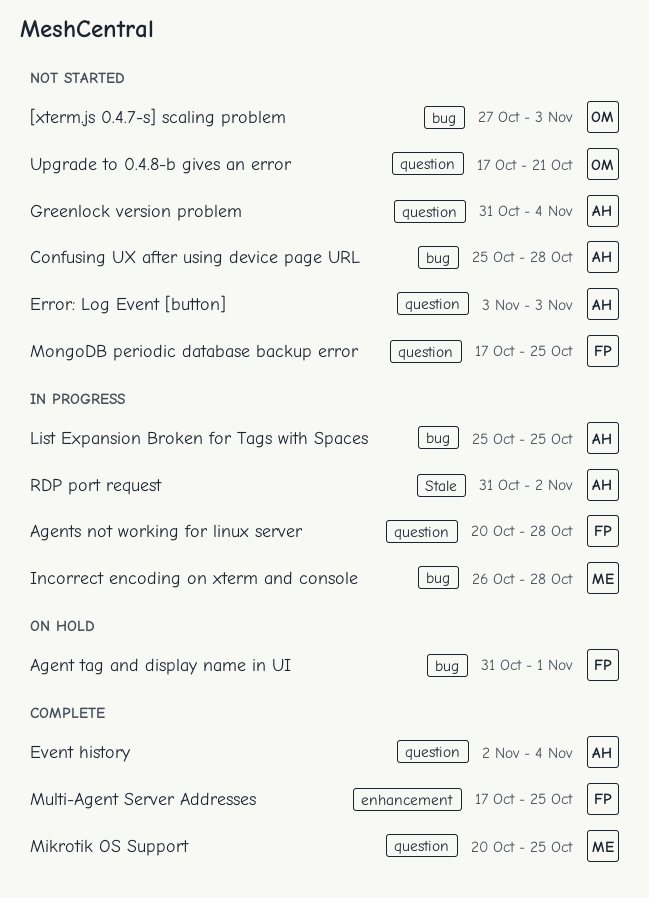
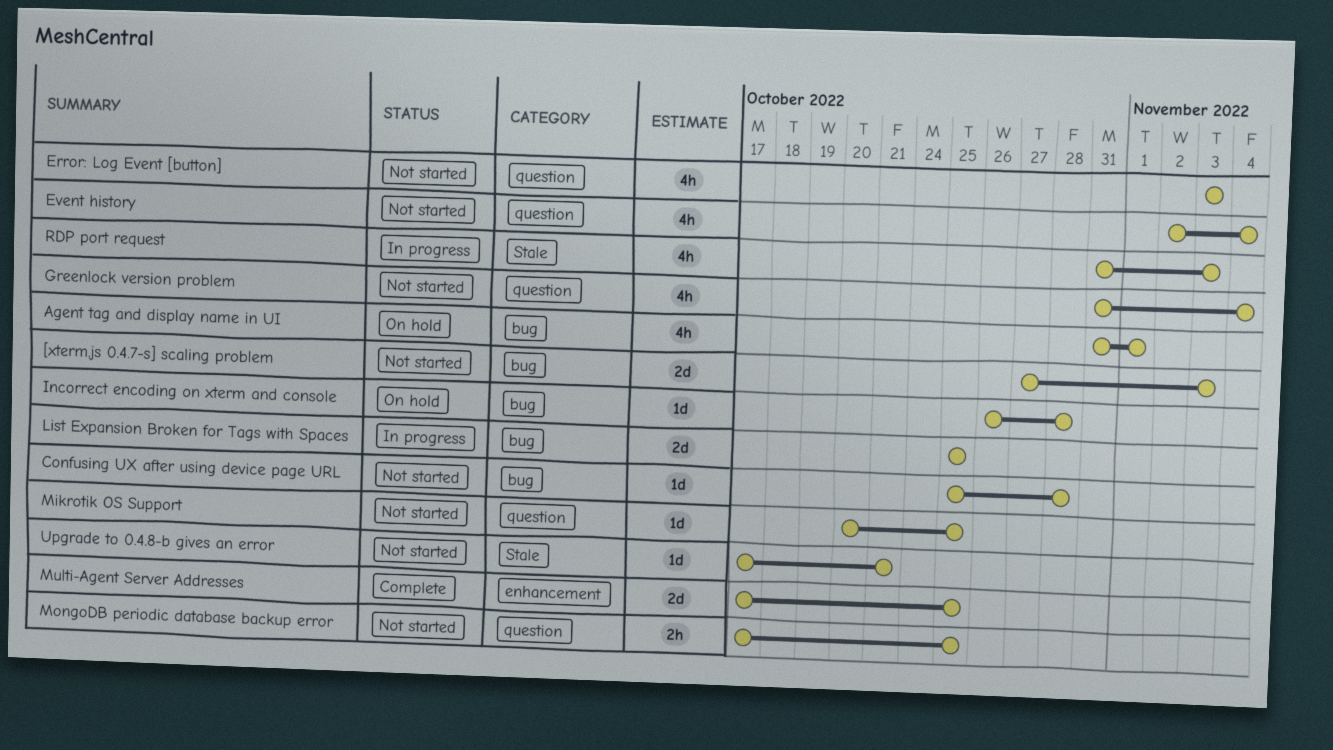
Agents not working for linux server: present -> none
Event history, status: Complete -> Not started
Incorrect encoding on xterm and console, status: In progress -> On hold
Mikrotik OS Support, status: Complete -> Not started
RDP port request, due: Nov 2 -> Nov 3
Upgrade to 0.4.8-b gives an error, label: question -> Stale

